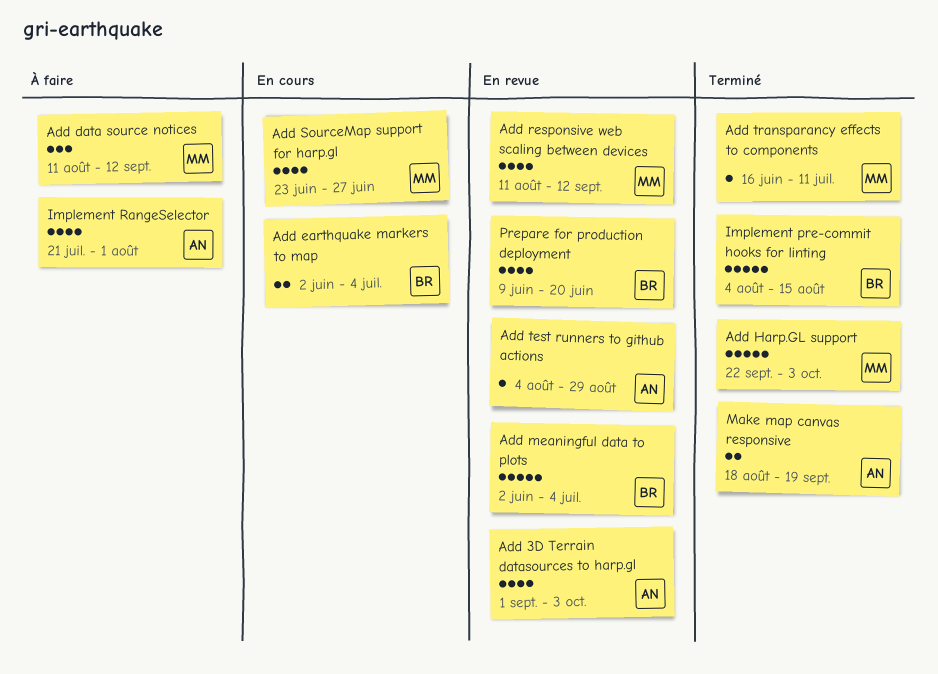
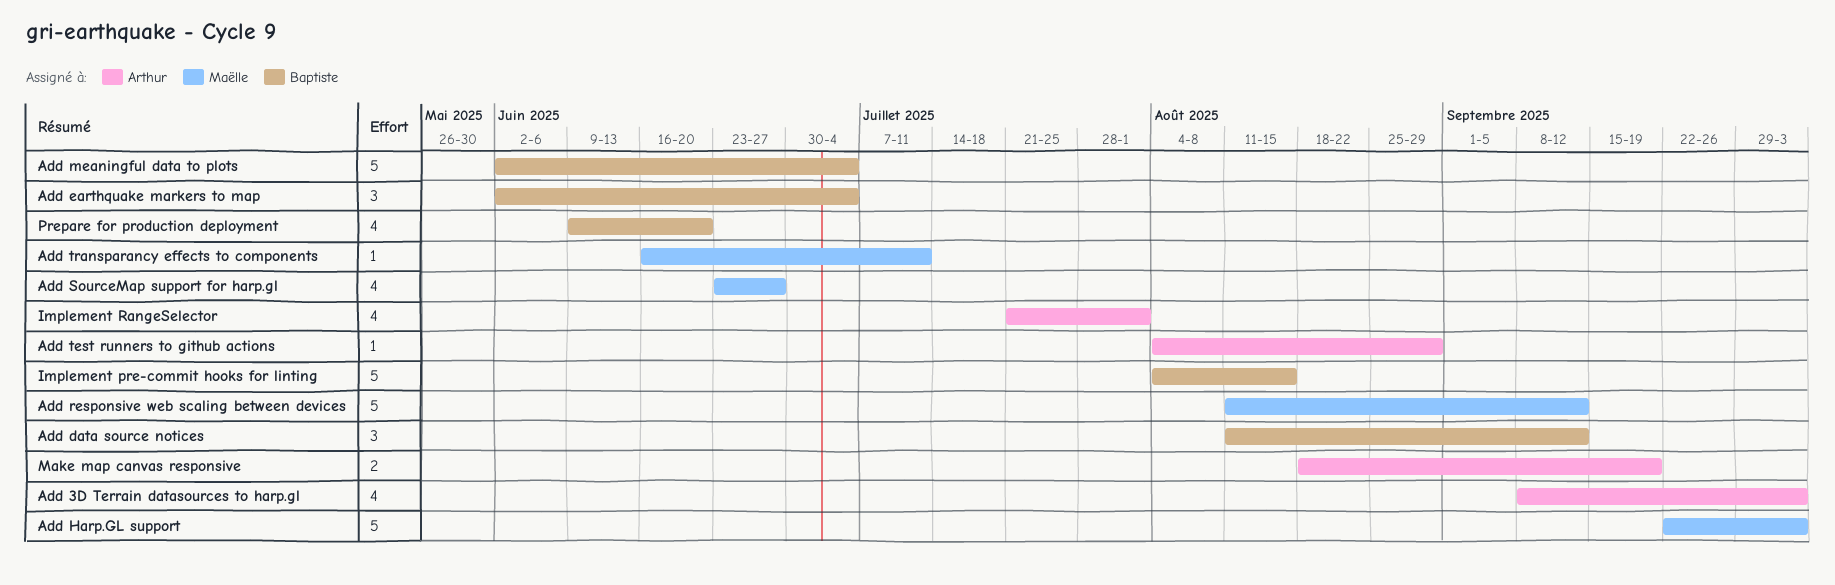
Add 3D Terrain datasources to harp.gl, start: Sep 1 -> Sep 8
Add data source notices, owner: Maëlle -> Baptiste
Add earthquake markers to map, estimate: 2 -> 3
Add responsive web scaling between devices, estimate: 4 -> 5

